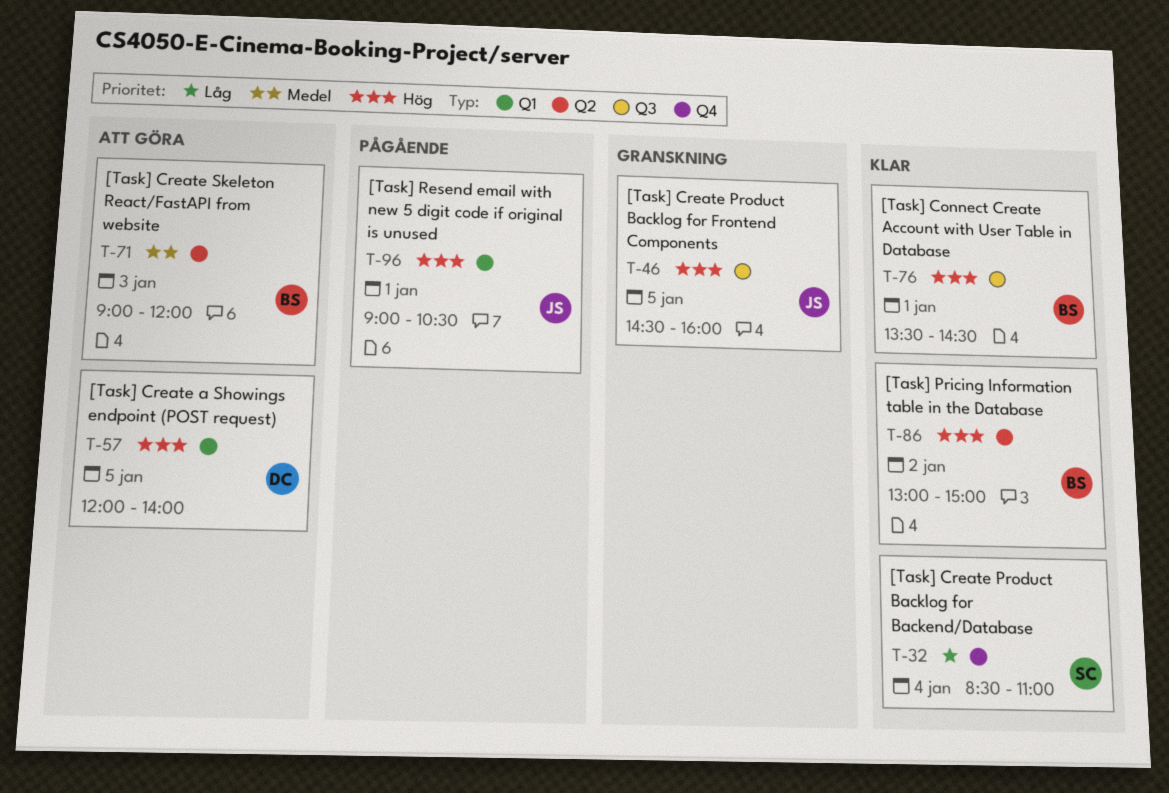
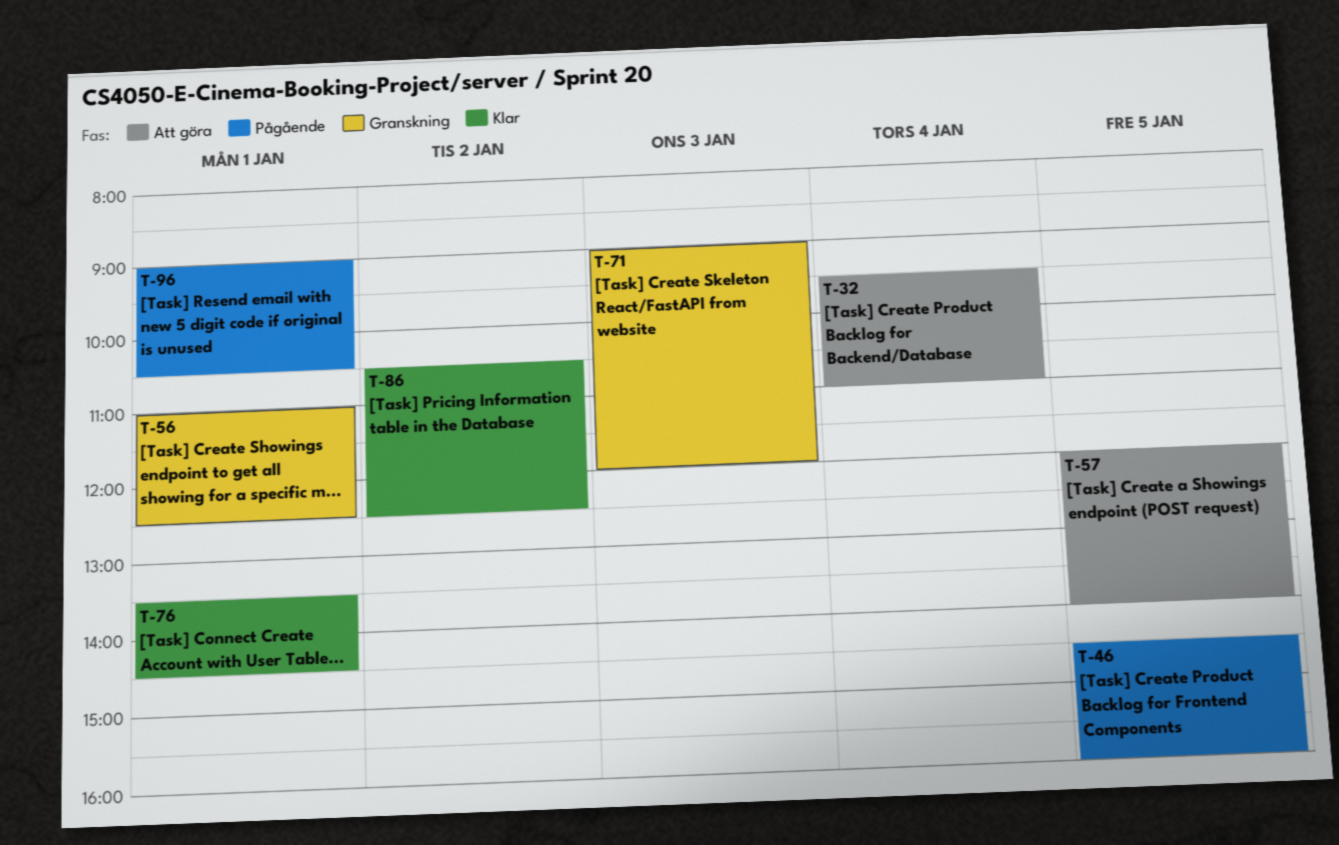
T-32, status: Klar -> Att göra
T-32, begins: 08:30 -> 09:30
T-46, status: Granskning -> Pågående
T-56: none -> present
T-71, status: Att göra -> Granskning
T-86, begins: 13:00 -> 10:30
T-86, ends: 15:00 -> 12:30

